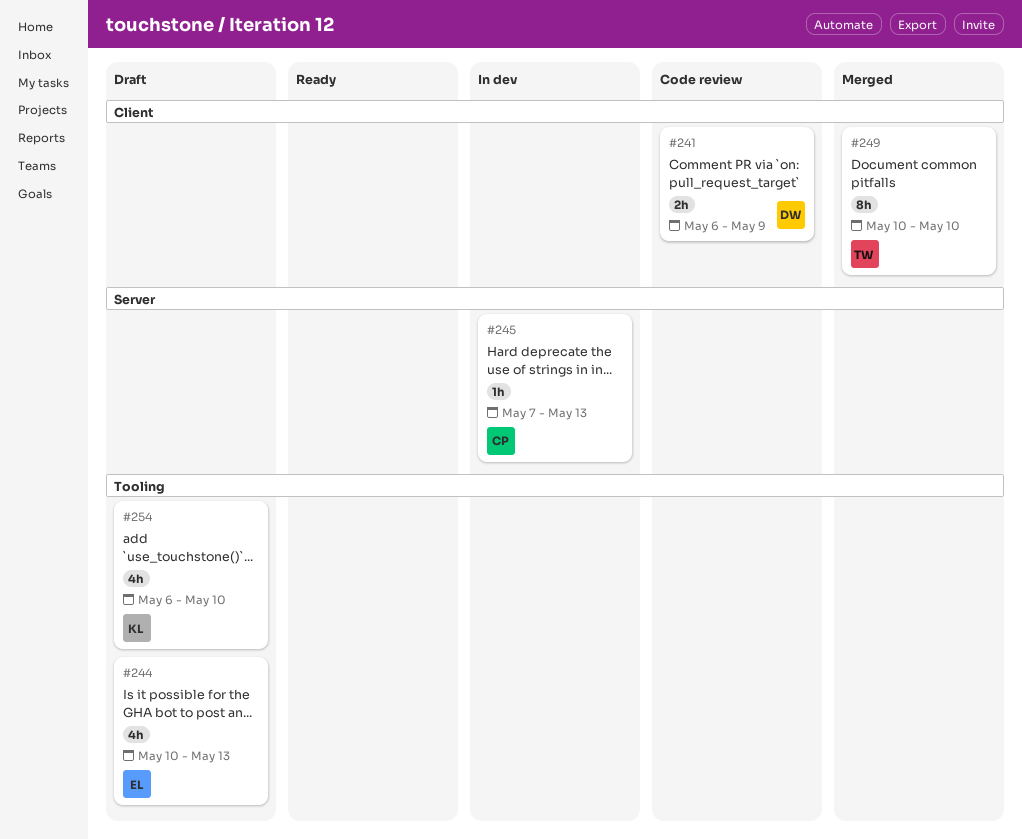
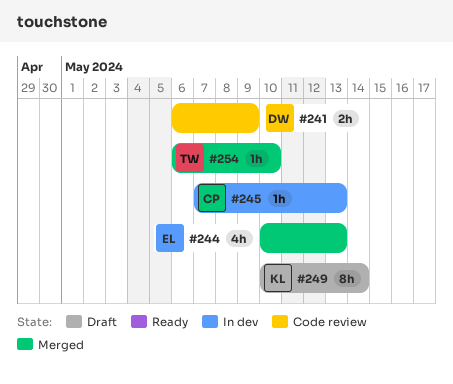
#244, status: Draft -> Merged
#249, status: Merged -> Draft
#249, owner: TW -> KL
#249, due: May 10 -> May 14
#254, status: Draft -> Merged
#254, owner: KL -> TW
#254, estimate: 4h -> 1h

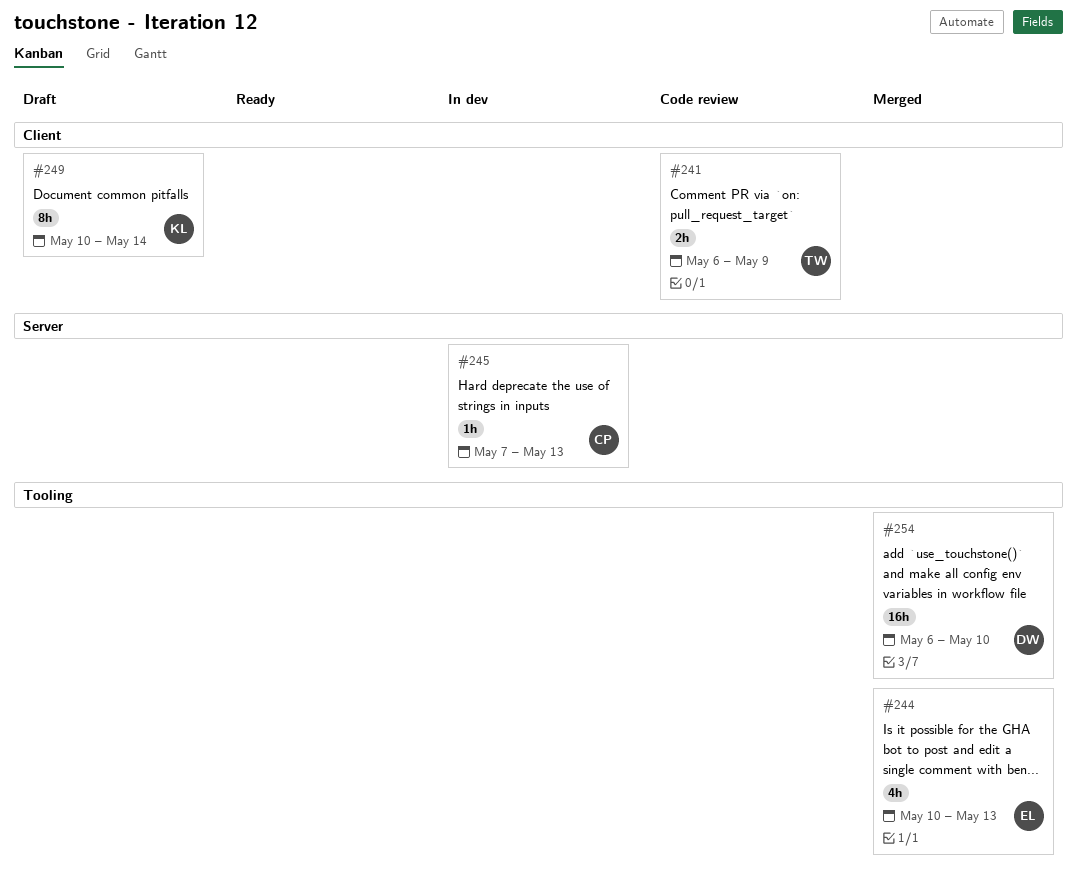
#241, owner: DW -> TW
#254, owner: TW -> DW
#254, estimate: 1h -> 16h

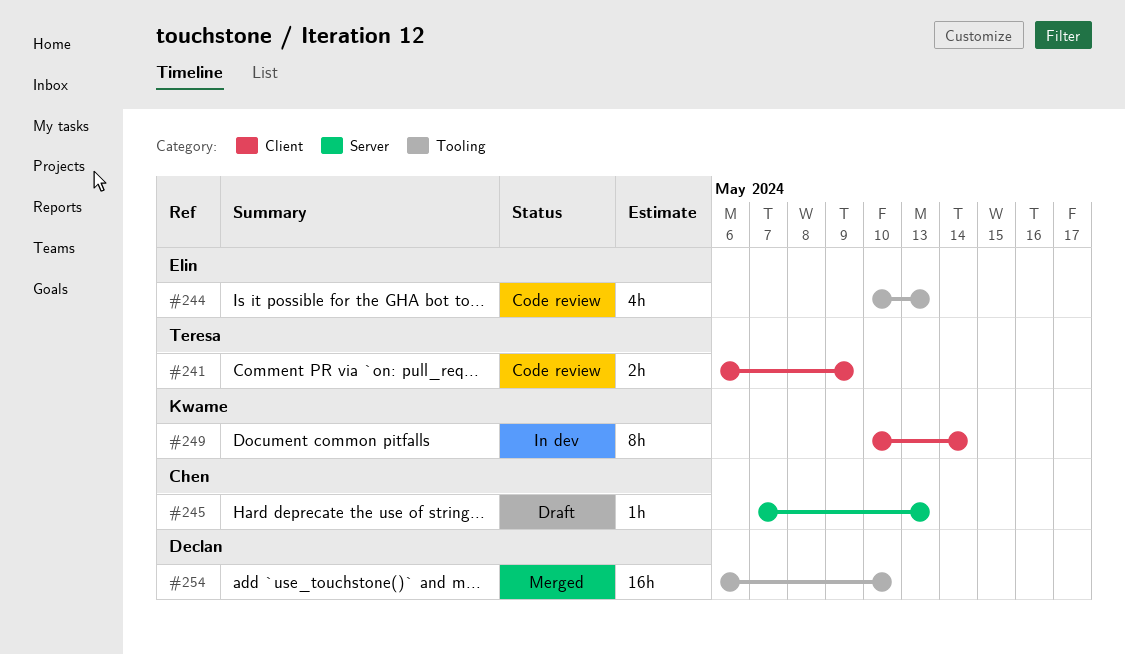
#244, status: Merged -> Code review
#245, status: In dev -> Draft
#249, status: Draft -> In dev

